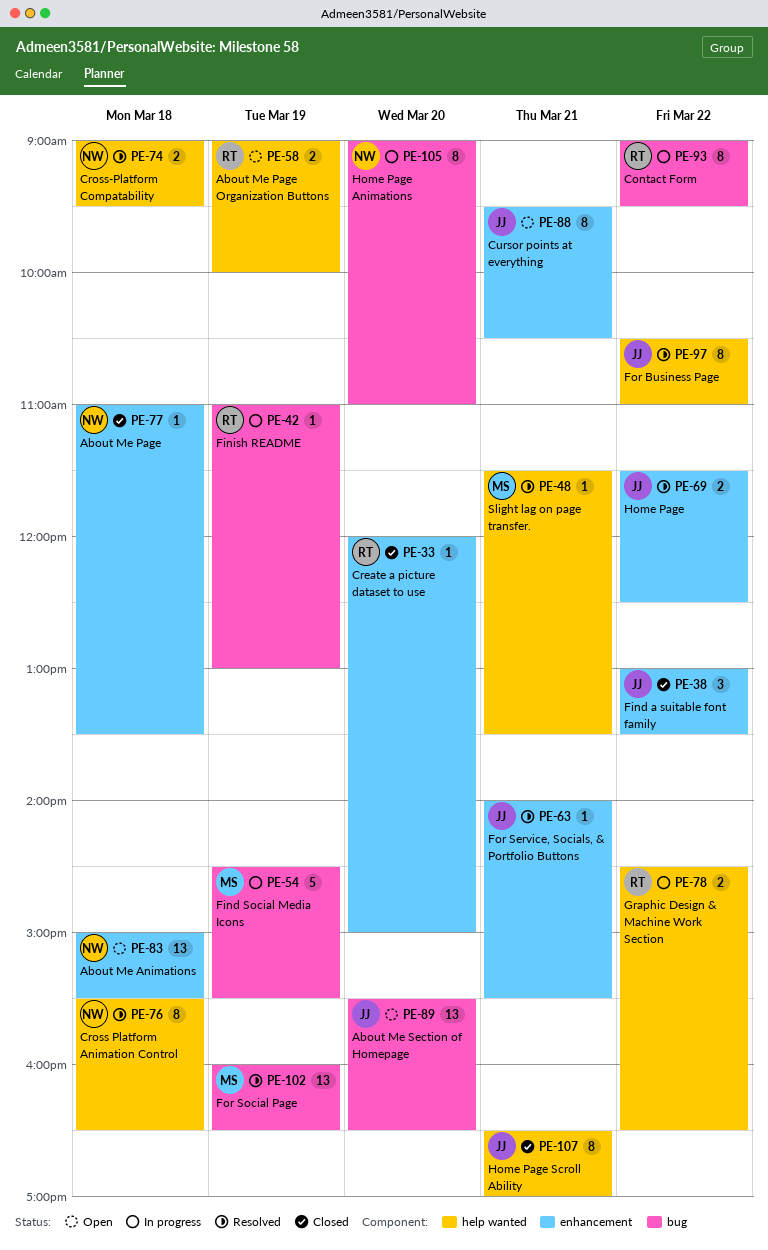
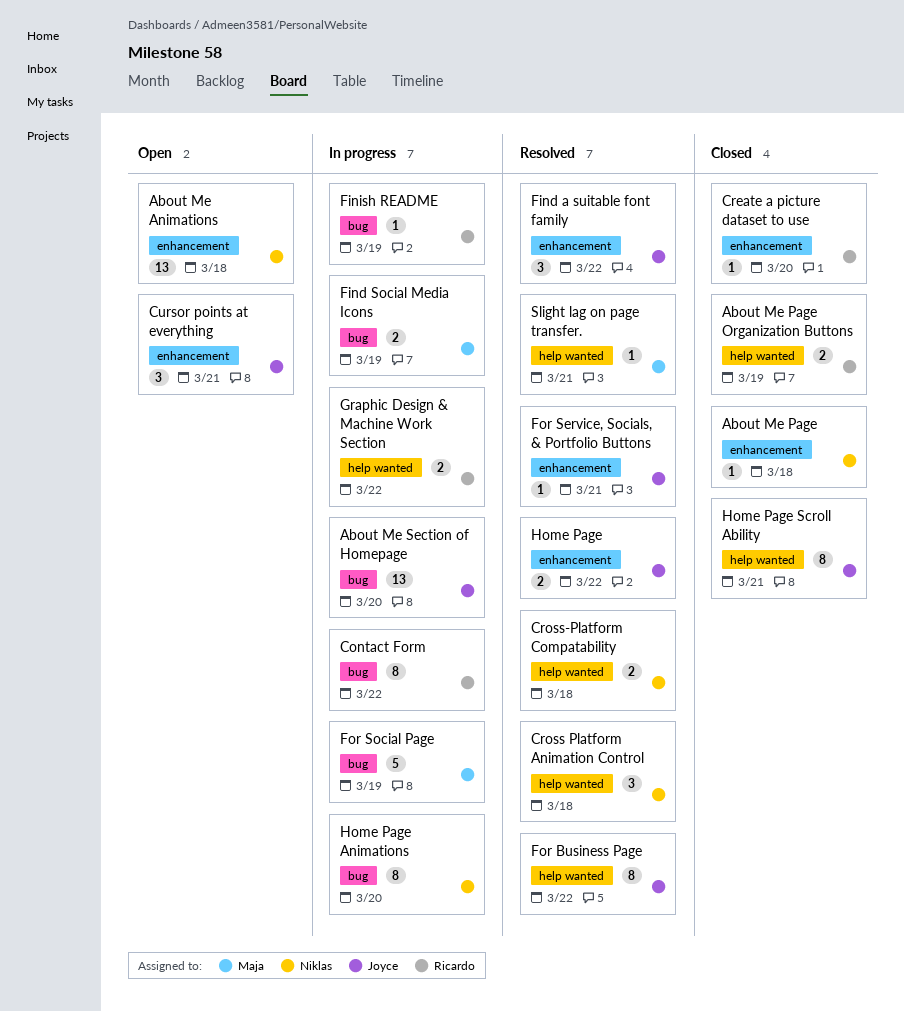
About Me Page Organization Buttons, status: Open -> Closed
About Me Section of Homepage, status: Open -> In progress
Cross Platform Animation Control, estimate: 8 -> 3
Cursor points at everything, estimate: 8 -> 3
Find a suitable font family, status: Closed -> Resolved
Find Social Media Icons, estimate: 5 -> 2
For Social Page, status: Resolved -> In progress
For Social Page, estimate: 13 -> 5

